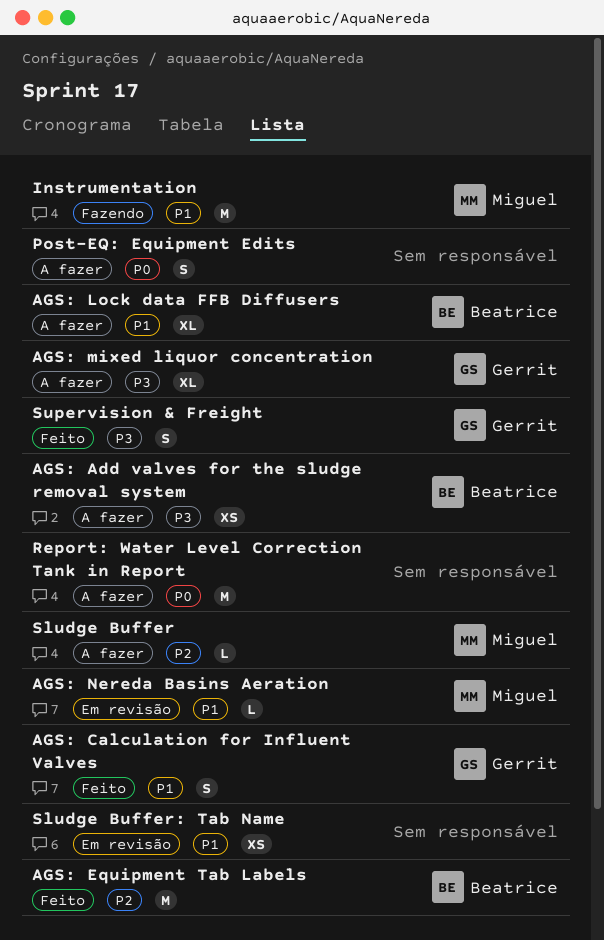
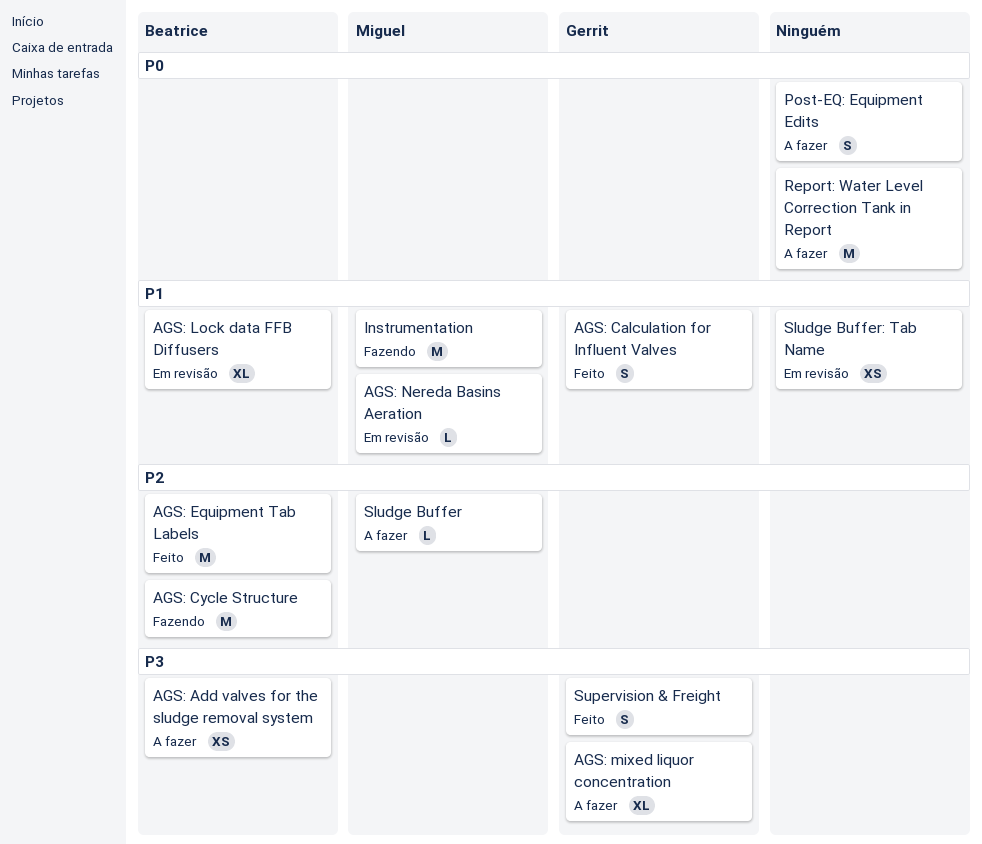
AGS: Cycle Structure: none -> present
AGS: Lock data FFB Diffusers, status: A fazer -> Em revisão

